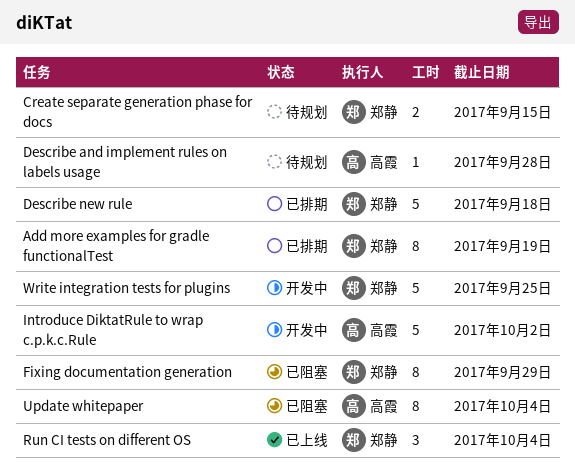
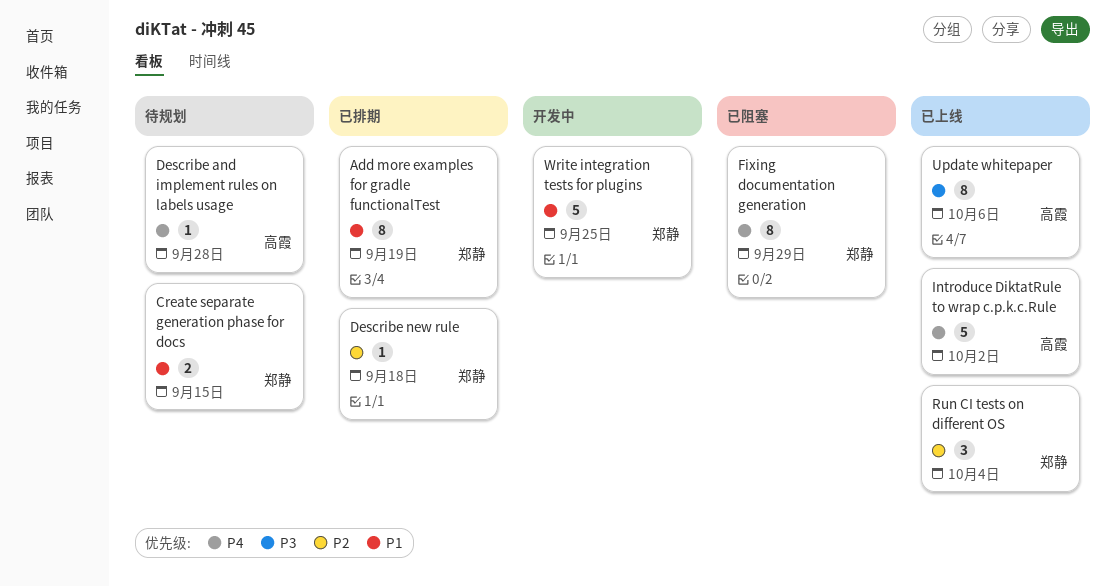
Describe new rule, estimate: 5 -> 1
Introduce DiktatRule to wrap c.p.k.c.Rule, status: 开发中 -> 已上线
Update whitepaper, status: 已阻塞 -> 已上线
Update whitepaper, due: Oct 4 -> Oct 6

